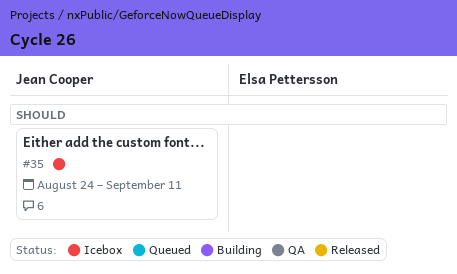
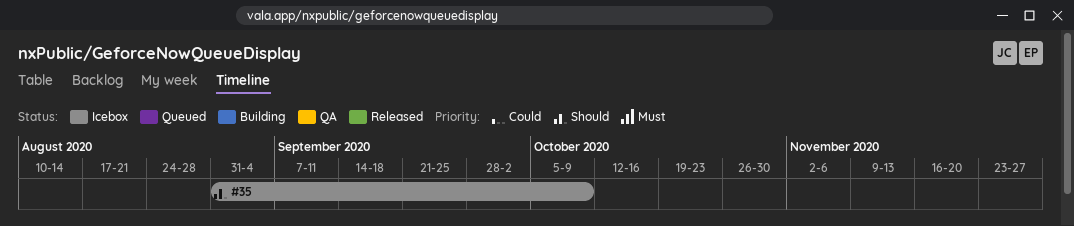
#35, start: Aug 24 -> Aug 31
#35, due: Sep 11 -> Oct 9

